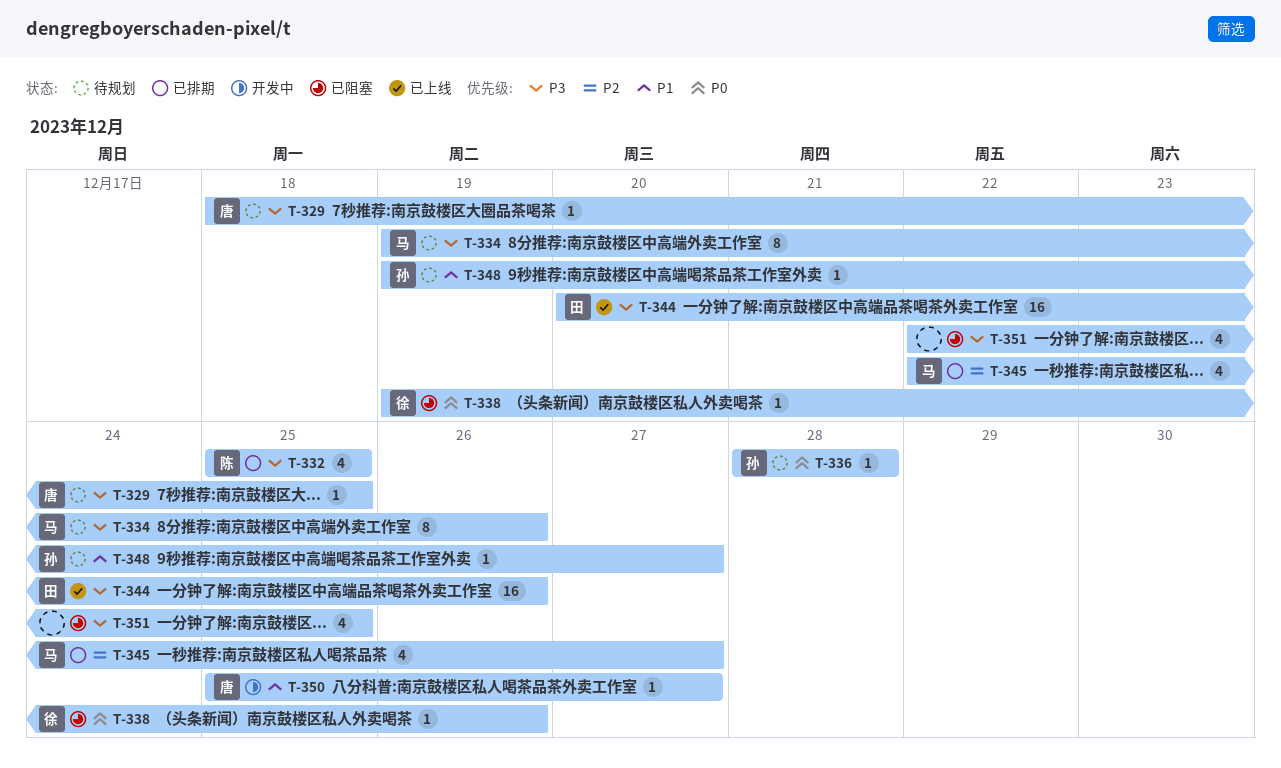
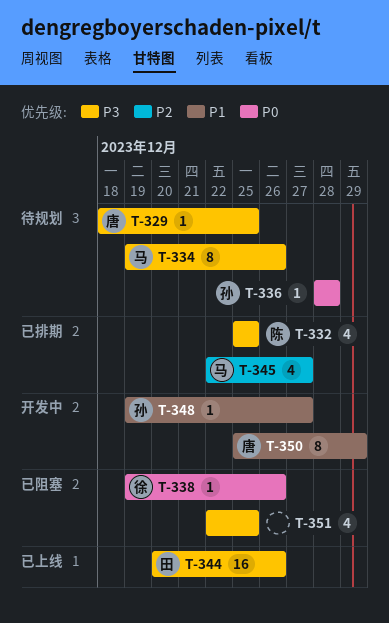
T-348, status: 待规划 -> 开发中
T-350, estimate: 1 -> 8
T-350, due: Dec 27 -> Dec 29

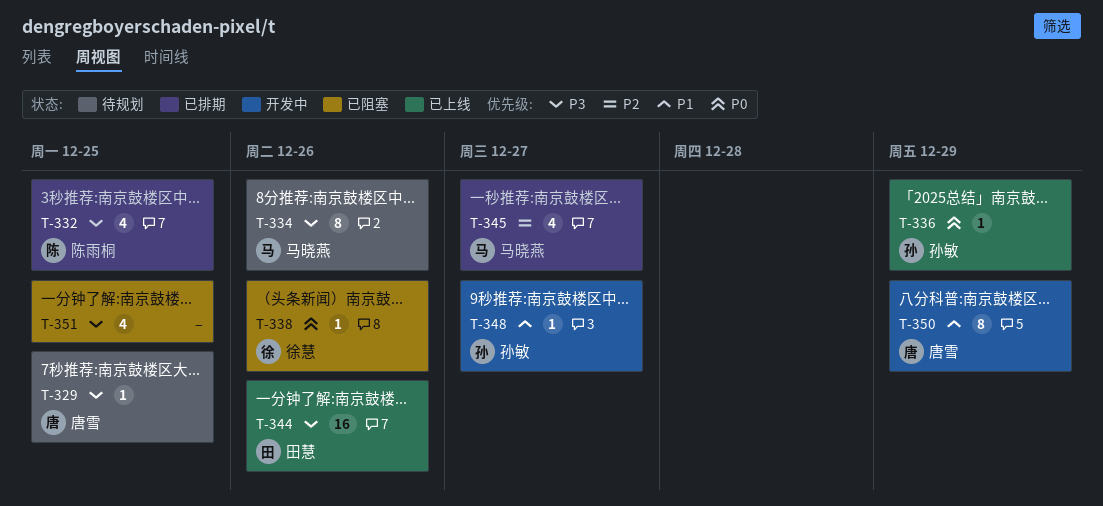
T-336, status: 待规划 -> 已上线
T-336, due: Dec 28 -> Dec 29

